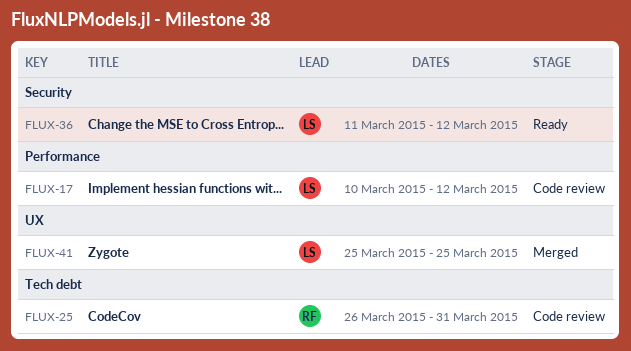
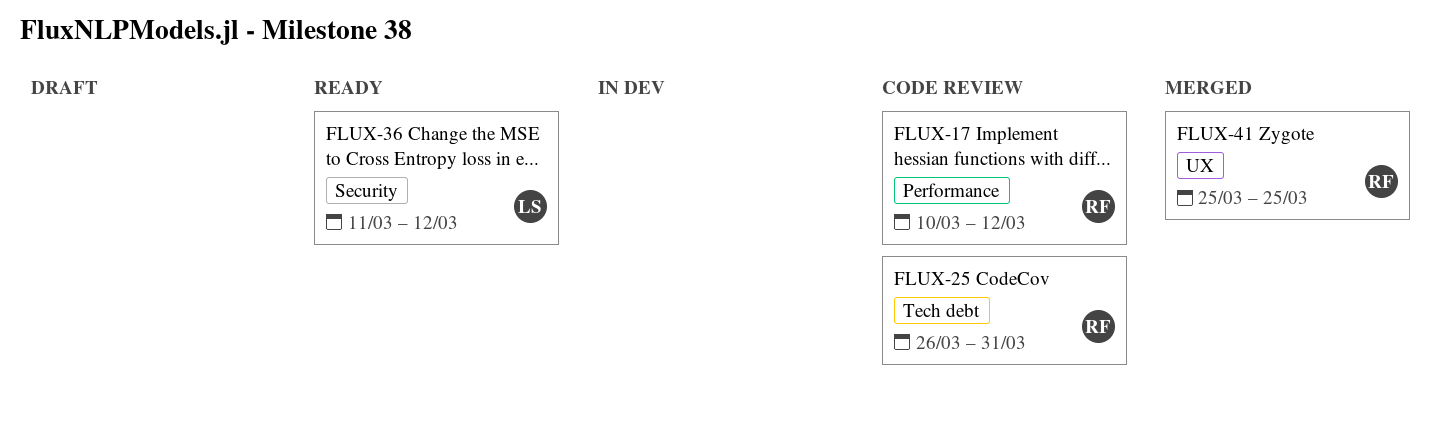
FLUX-17, owner: LS -> RF
FLUX-41, owner: LS -> RF

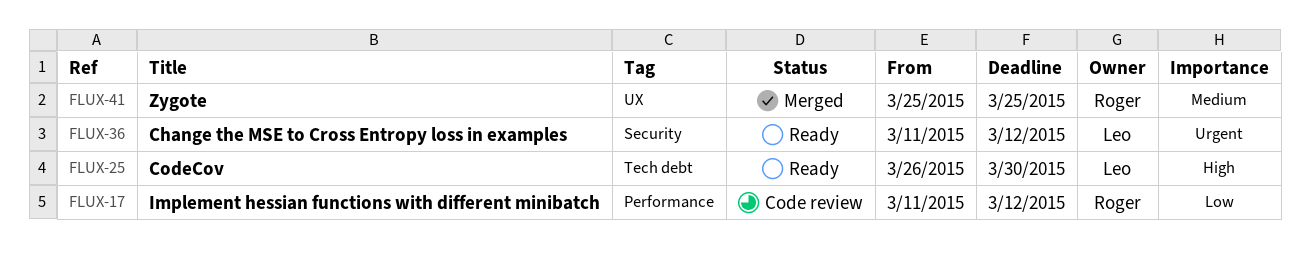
FLUX-17, start: Mar 10 -> Mar 11
FLUX-25, status: Code review -> Ready
FLUX-25, owner: Roger -> Leo
FLUX-25, due: Mar 31 -> Mar 30

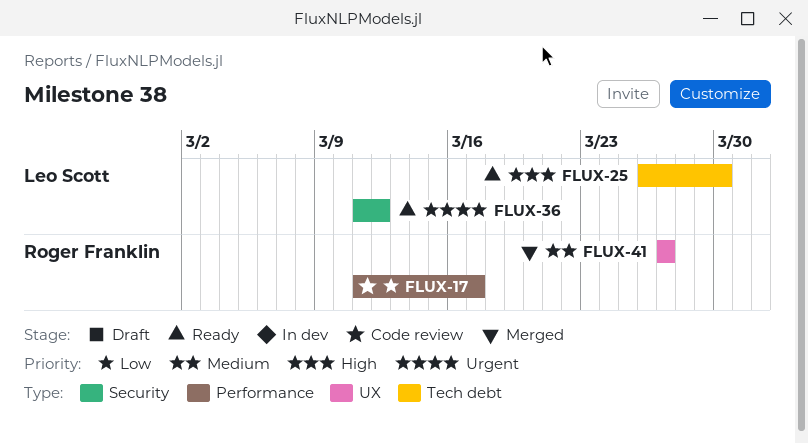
FLUX-17, due: Mar 12 -> Mar 17
FLUX-41, start: Mar 25 -> Mar 27
FLUX-41, due: Mar 25 -> Mar 27

